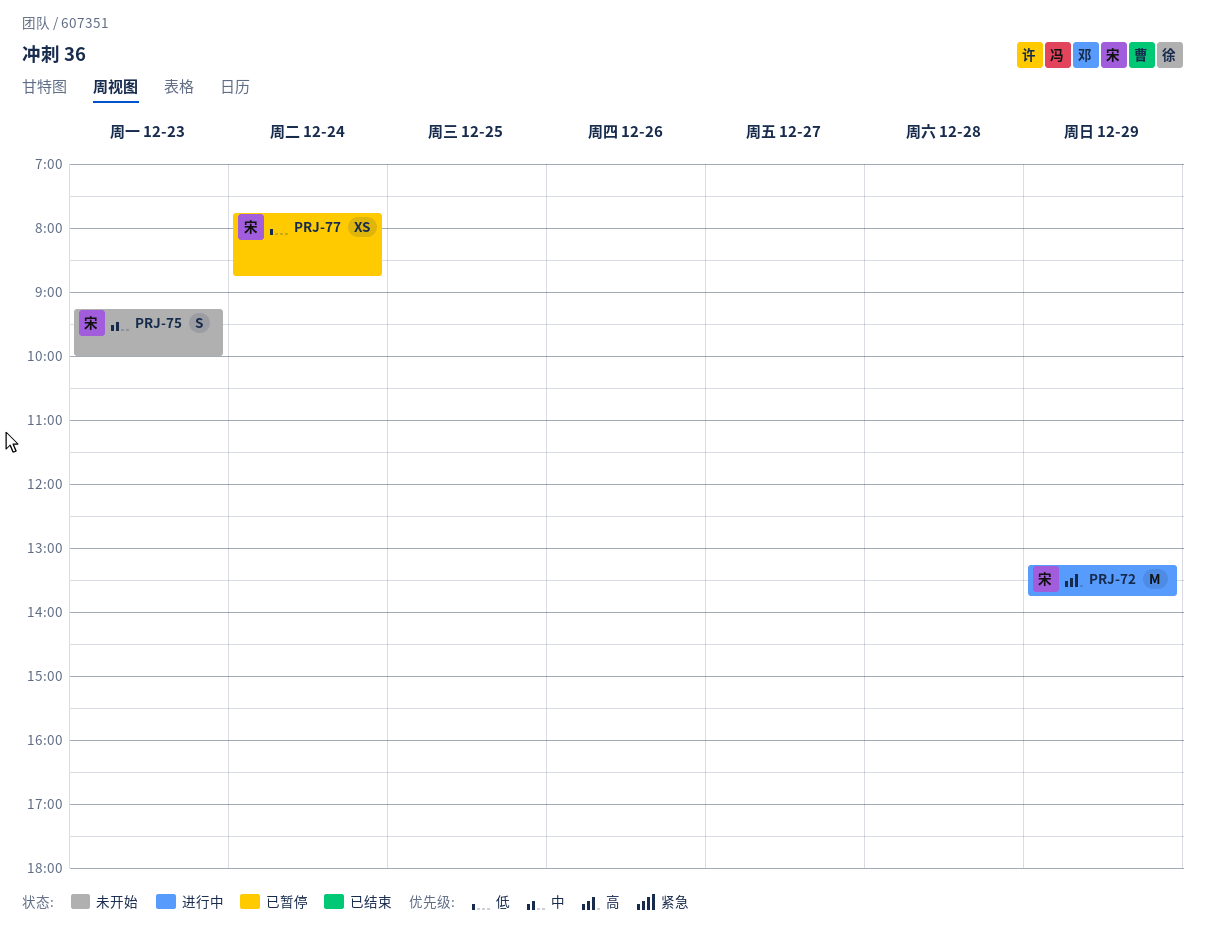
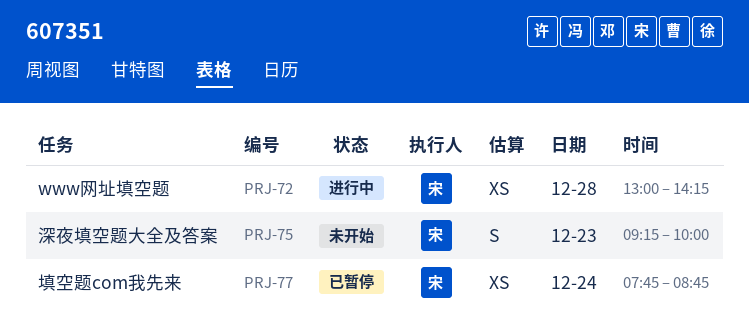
PRJ-72, estimate: M -> XS
PRJ-72, day: Dec 29 -> Dec 28
PRJ-72, begins: 13:15 -> 13:00
PRJ-72, ends: 13:45 -> 14:15

